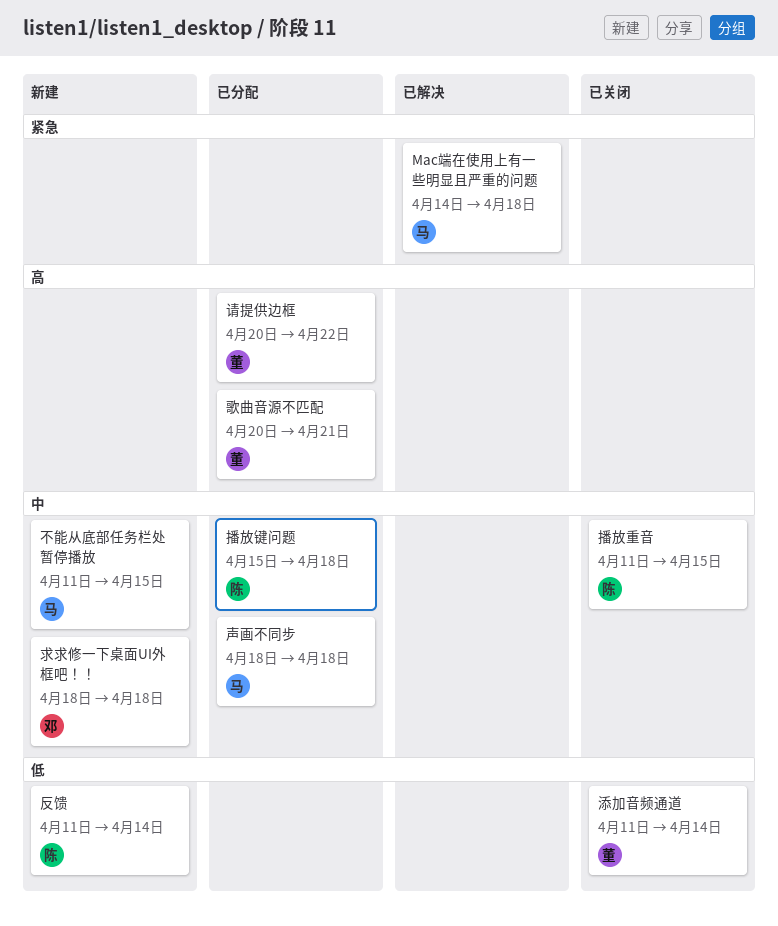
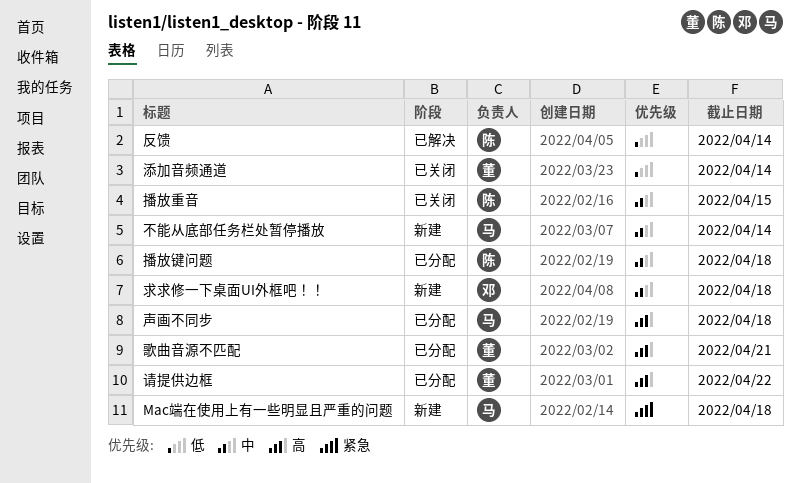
Mac端在使用上有一些明显且严重的问题, status: 已解决 -> 新建
不能从底部任务栏处暂停播放, due: Apr 15 -> Apr 14
反馈, status: 新建 -> 已解决
声画不同步, priority: 中 -> 高

